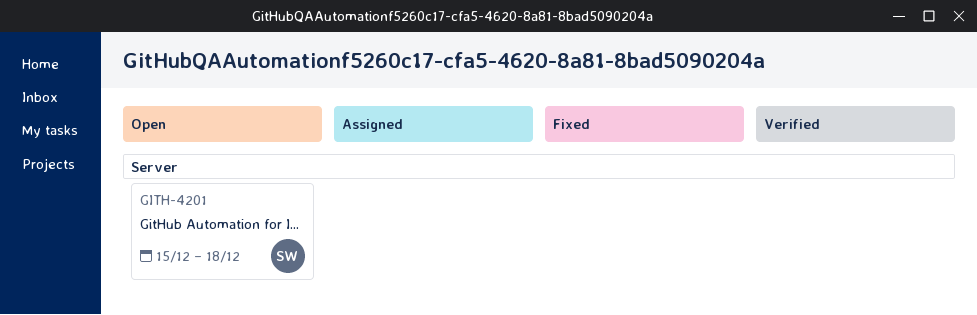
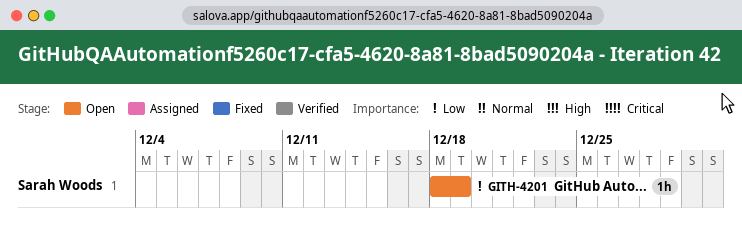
GITH-4201, start: Dec 15 -> Dec 18
GITH-4201, due: Dec 18 -> Dec 19

